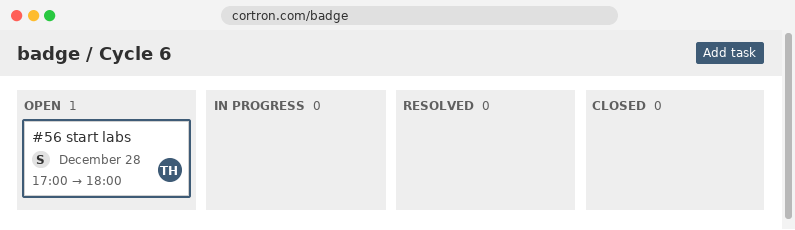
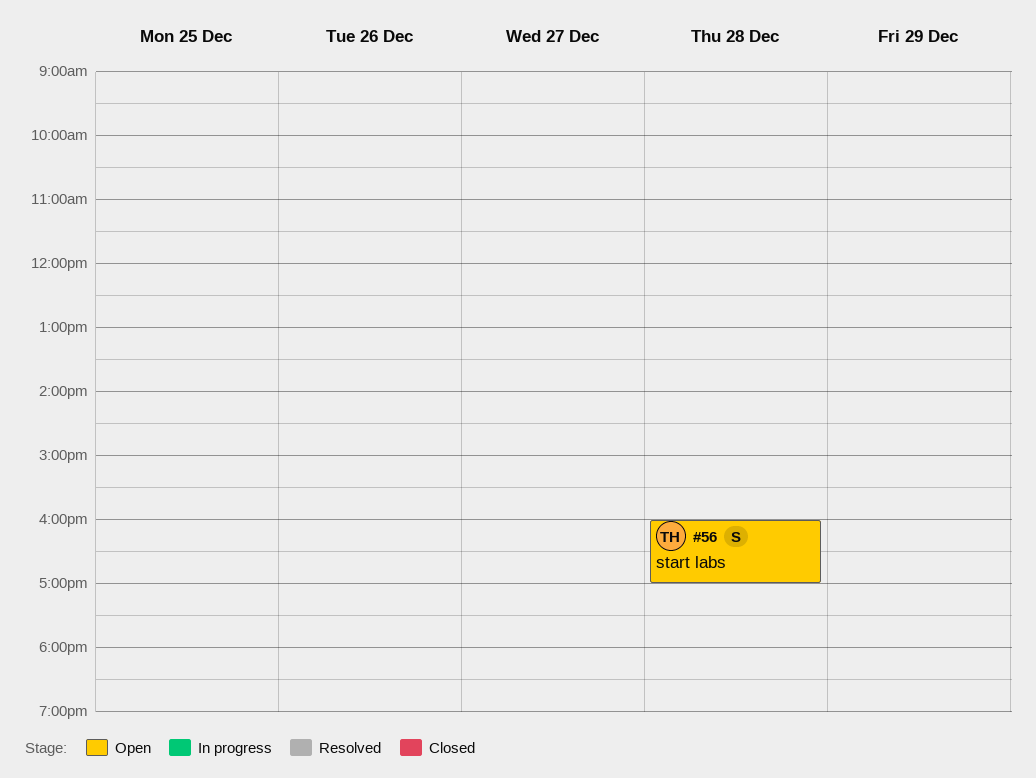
#56, begins: 17:00 -> 16:00
#56, ends: 18:00 -> 17:00

